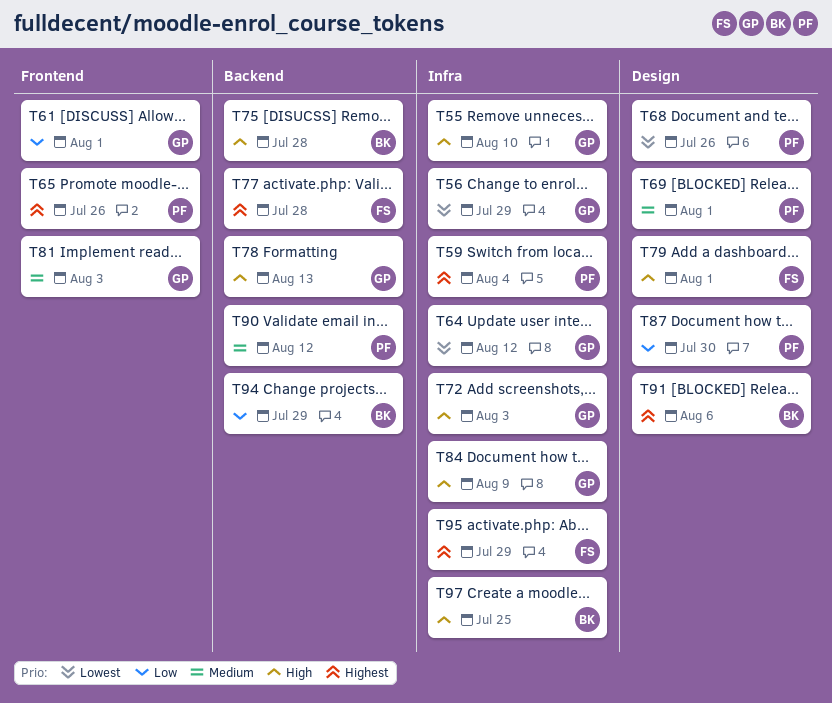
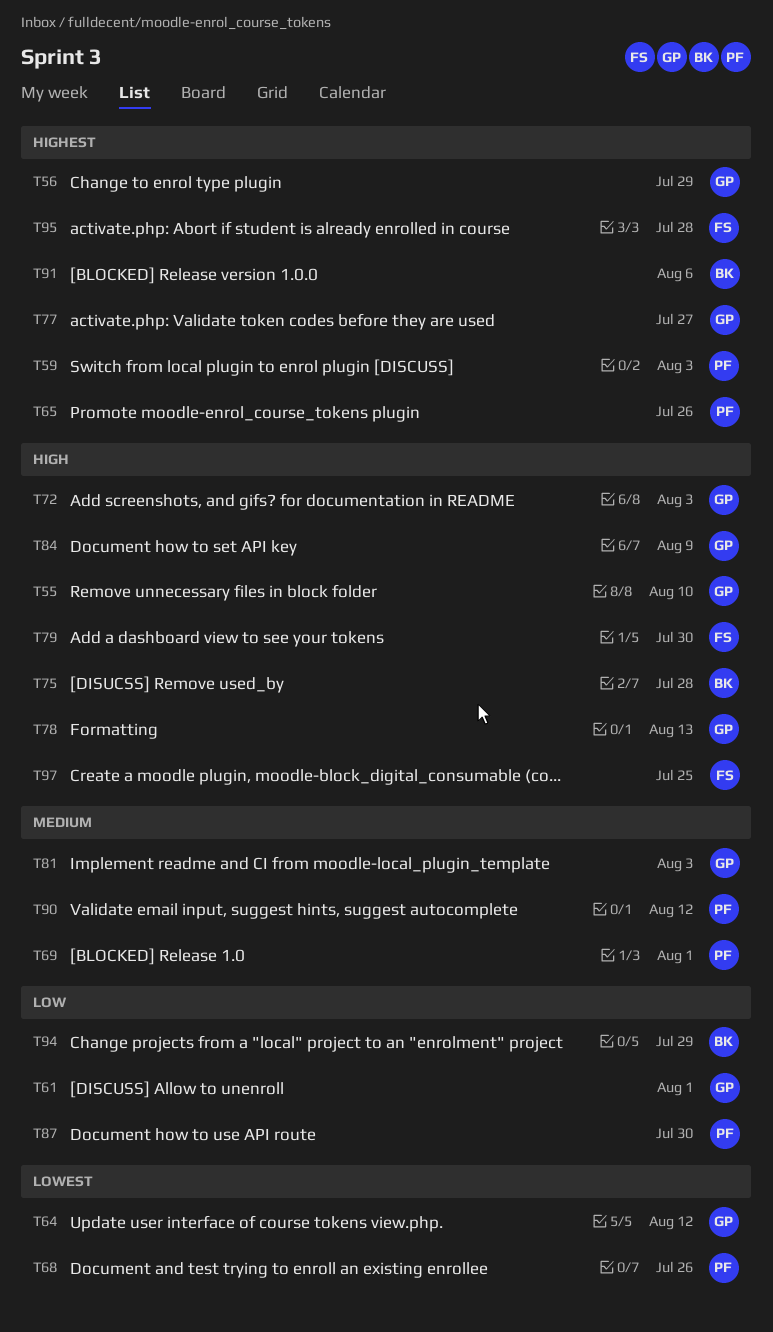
T56, priority: Lowest -> Highest
T59, due: Aug 4 -> Aug 3
T77, owner: FS -> GP
T77, due: Jul 28 -> Jul 27
T79, due: Aug 1 -> Jul 30
T95, due: Jul 29 -> Jul 28
T97, owner: BK -> FS

